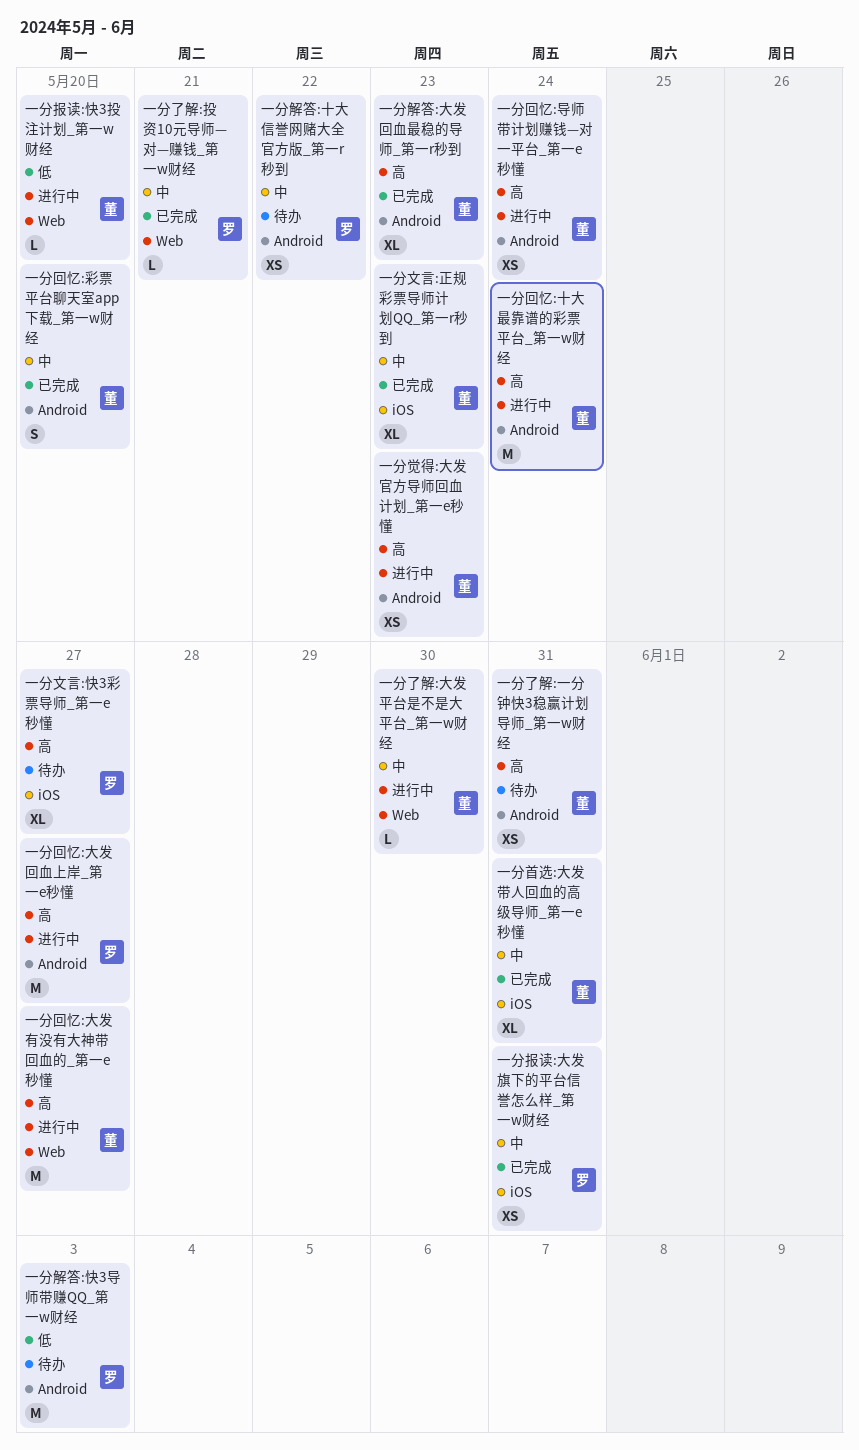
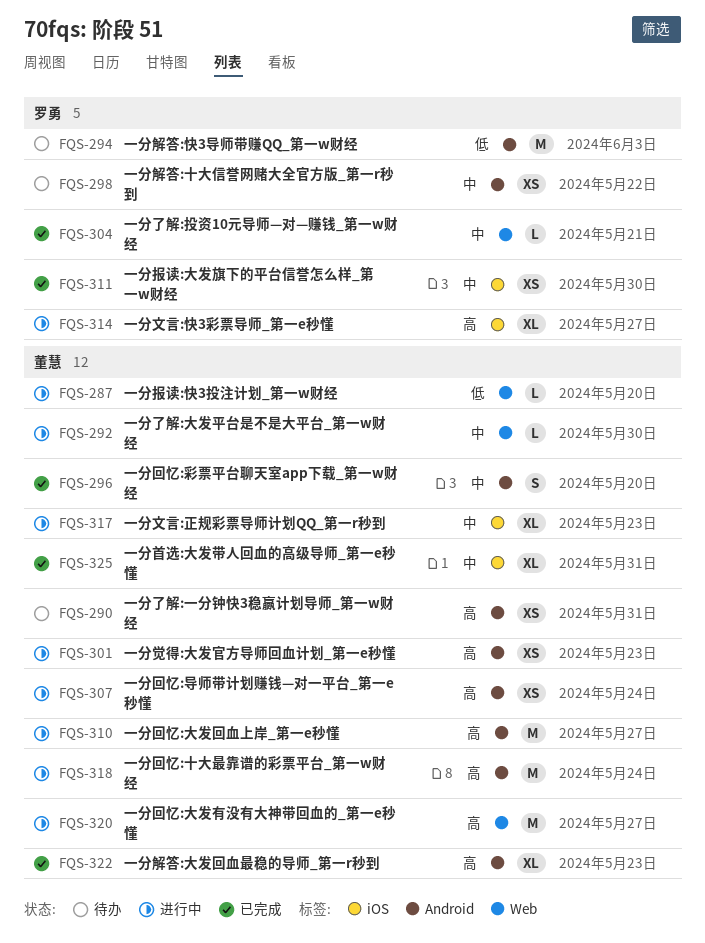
一分回忆:大发回血上岸_第一e秒懂, owner: 罗勇 -> 董慧
一分报读:大发旗下的平台信誉怎么样_第一w财经, due: May 31 -> May 30
一分文言:快3彩票导师_第一e秒懂, status: 待办 -> 进行中
一分文言:正规彩票导师计划QQ_第一r秒到, status: 已完成 -> 进行中

